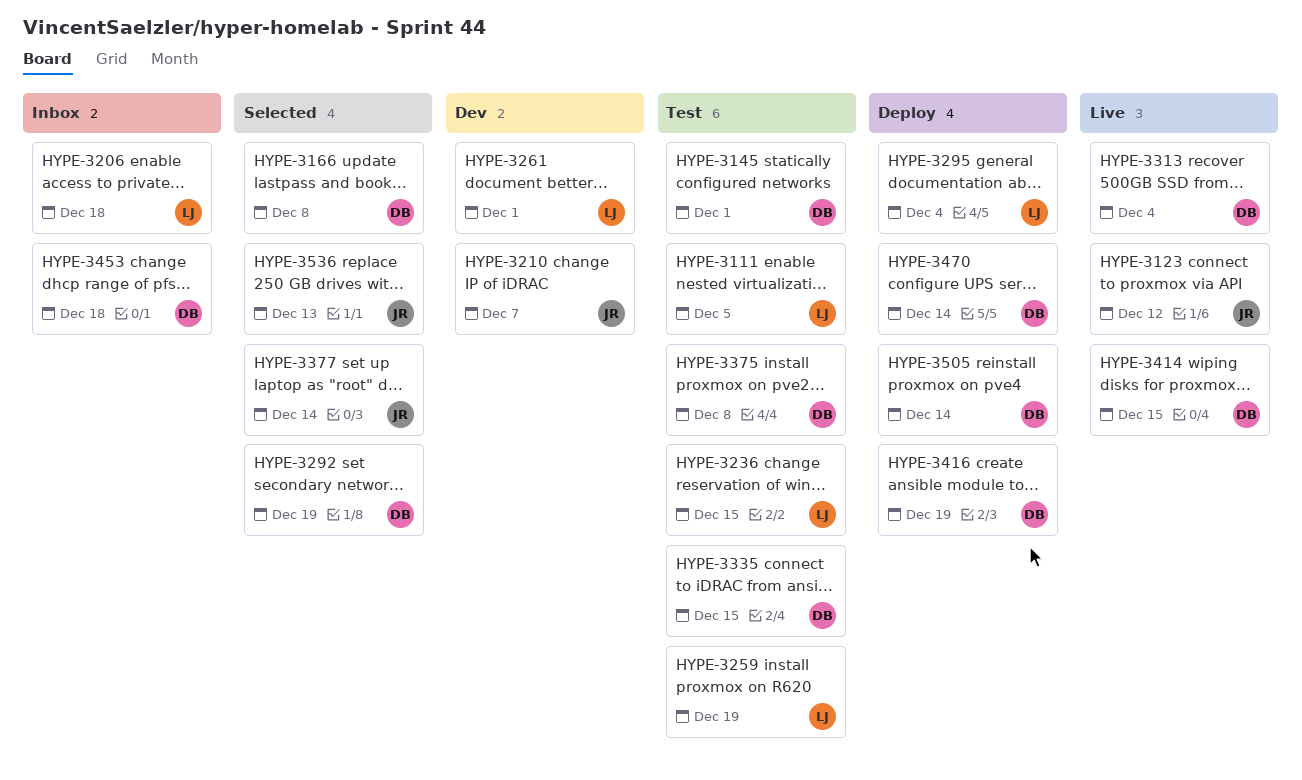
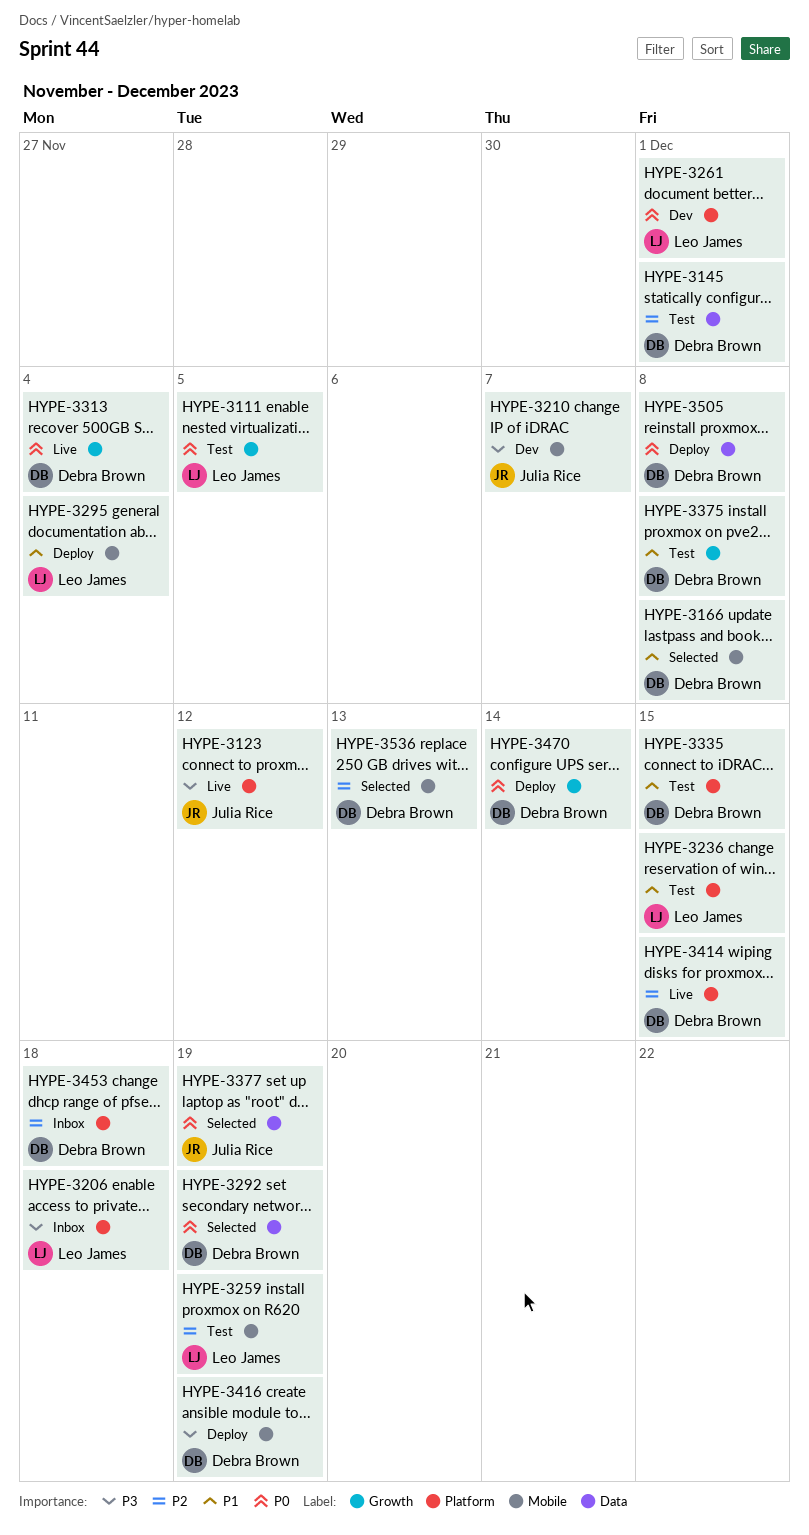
HYPE-3377, due: Dec 14 -> Dec 19
HYPE-3505, due: Dec 14 -> Dec 8
HYPE-3536, owner: Julia Rice -> Debra Brown

